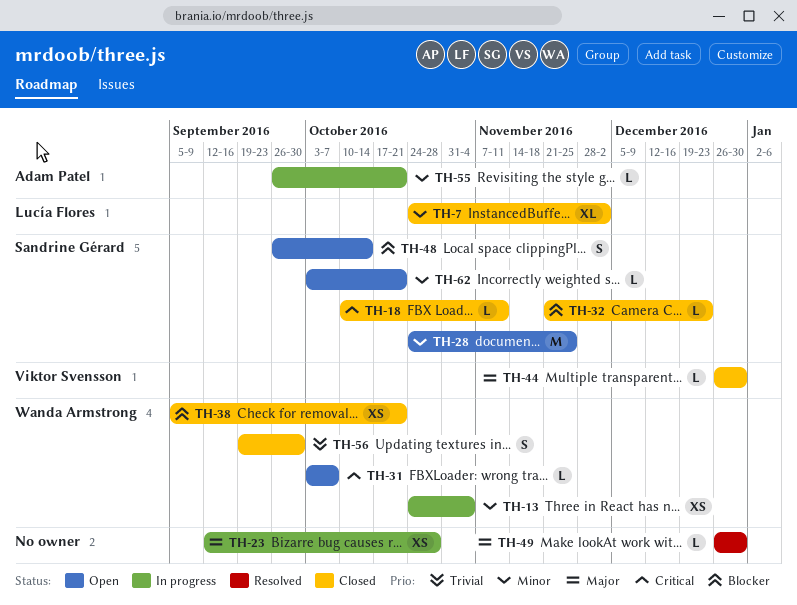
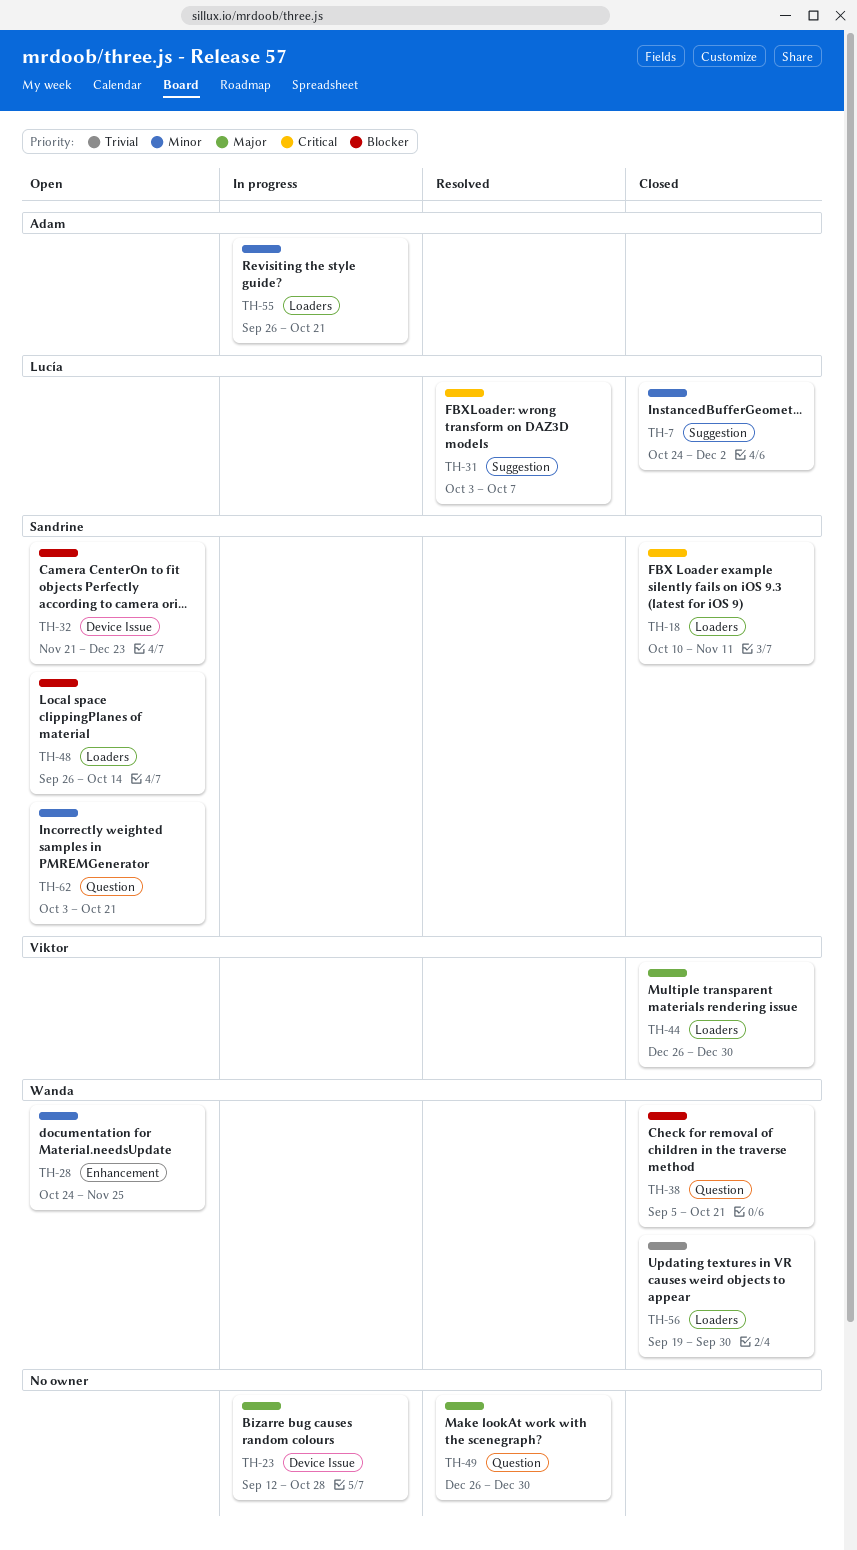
TH-13: present -> none
TH-28, owner: Sandrine Gérard -> Wanda Armstrong
TH-31, status: Open -> Resolved
TH-31, owner: Wanda Armstrong -> Lucía Flores
TH-32, status: Closed -> Open

